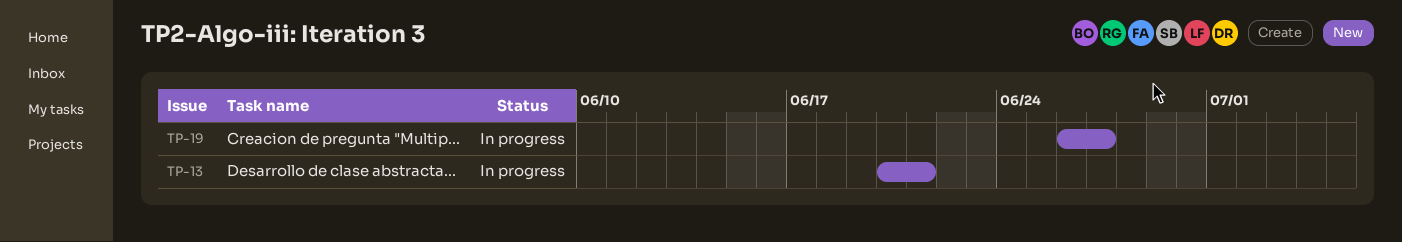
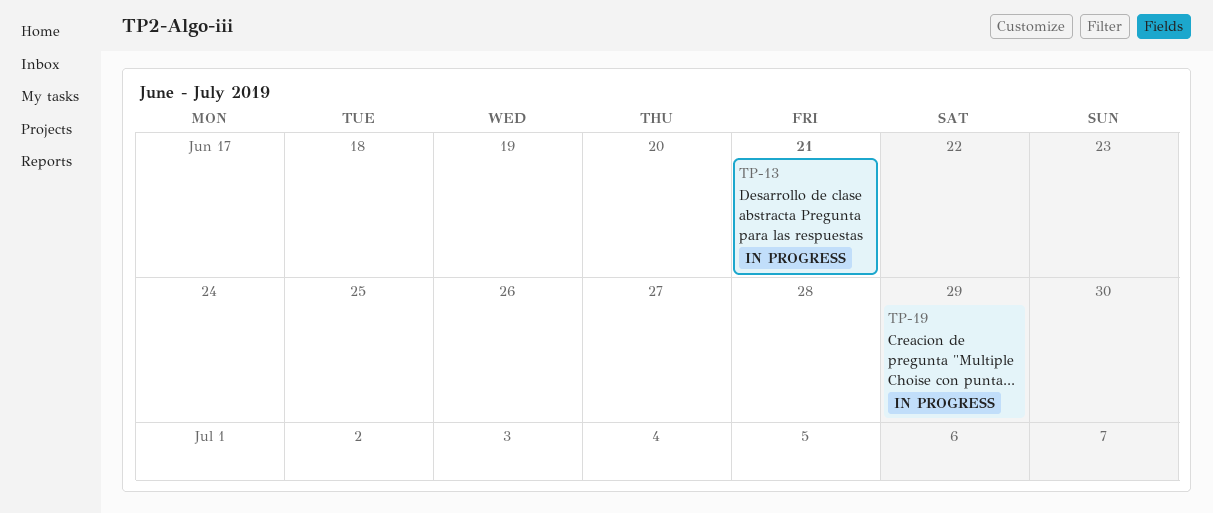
TP-19, due: Jun 27 -> Jun 29

